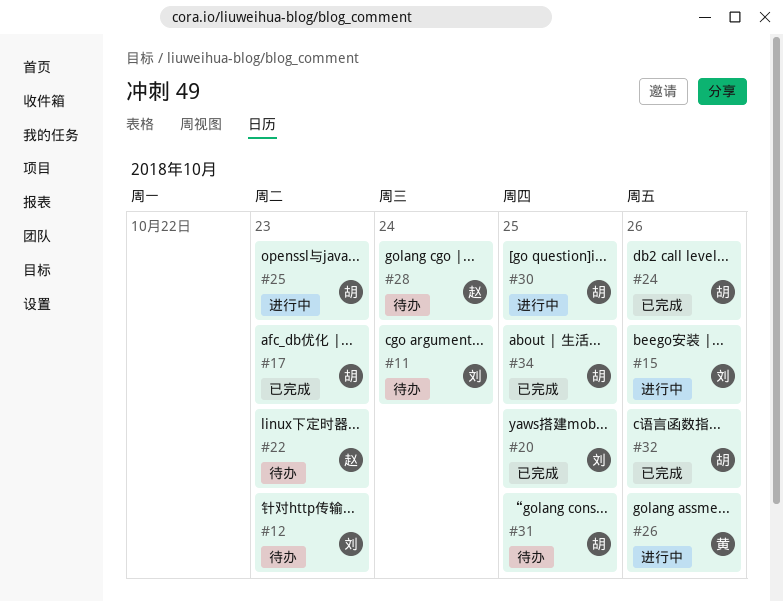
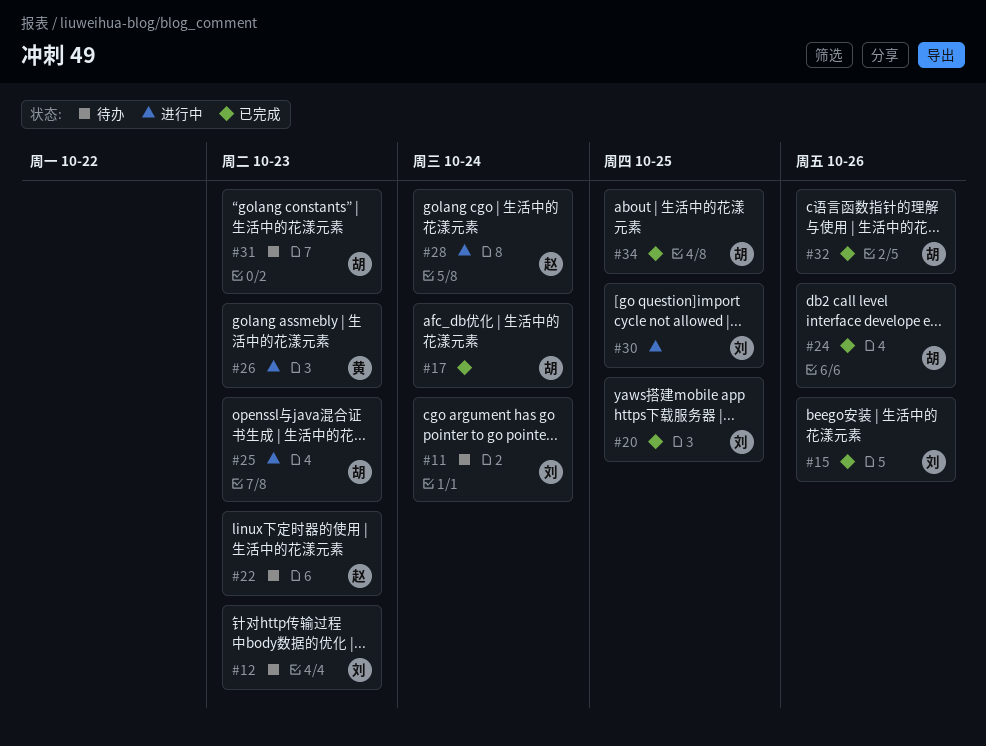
#15, status: 进行中 -> 已完成
#17, due: Oct 23 -> Oct 24
#26, due: Oct 26 -> Oct 23
#28, status: 待办 -> 进行中
#30, owner: 胡 -> 刘
#31, due: Oct 25 -> Oct 23

